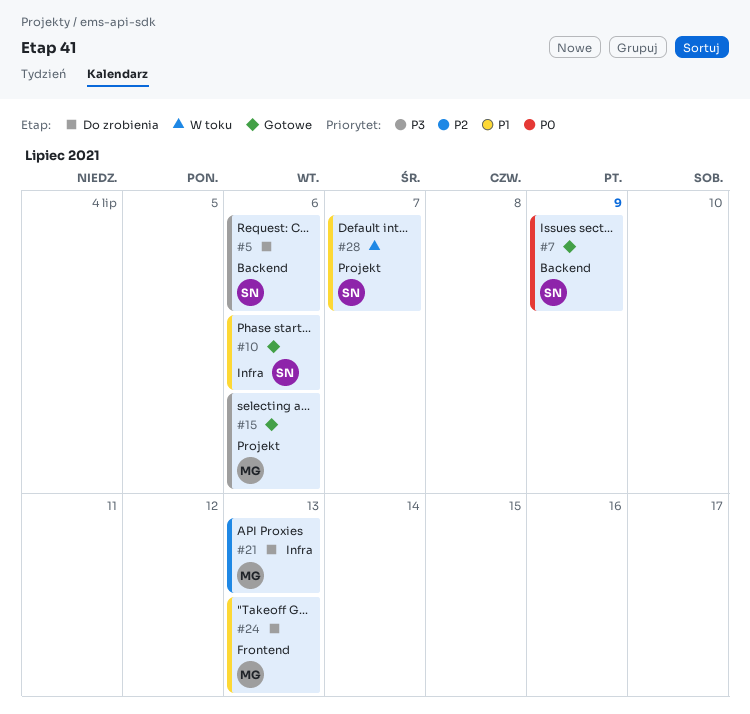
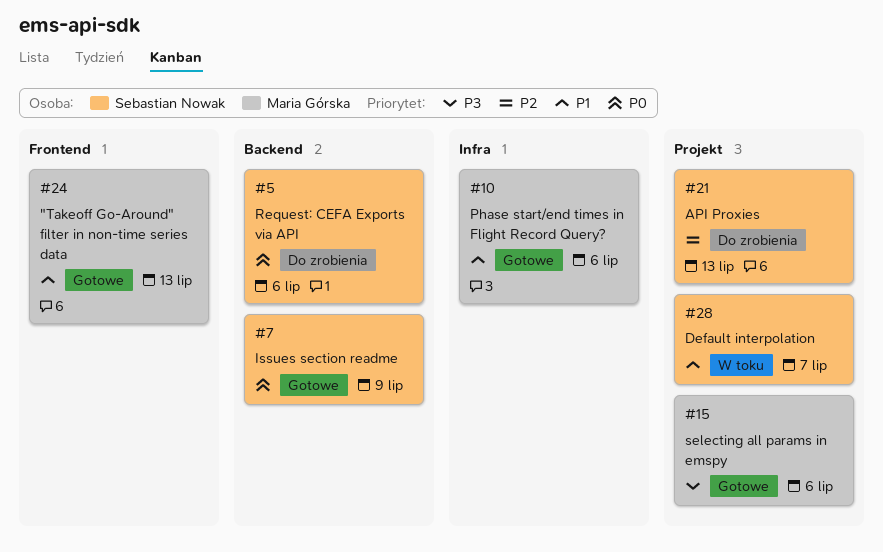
#5, priority: P3 -> P0
#10, owner: Sebastian Nowak -> Maria Górska
#21, owner: Maria Górska -> Sebastian Nowak
#21, label: Infra -> Projekt
#24, status: Do zrobienia -> Gotowe

